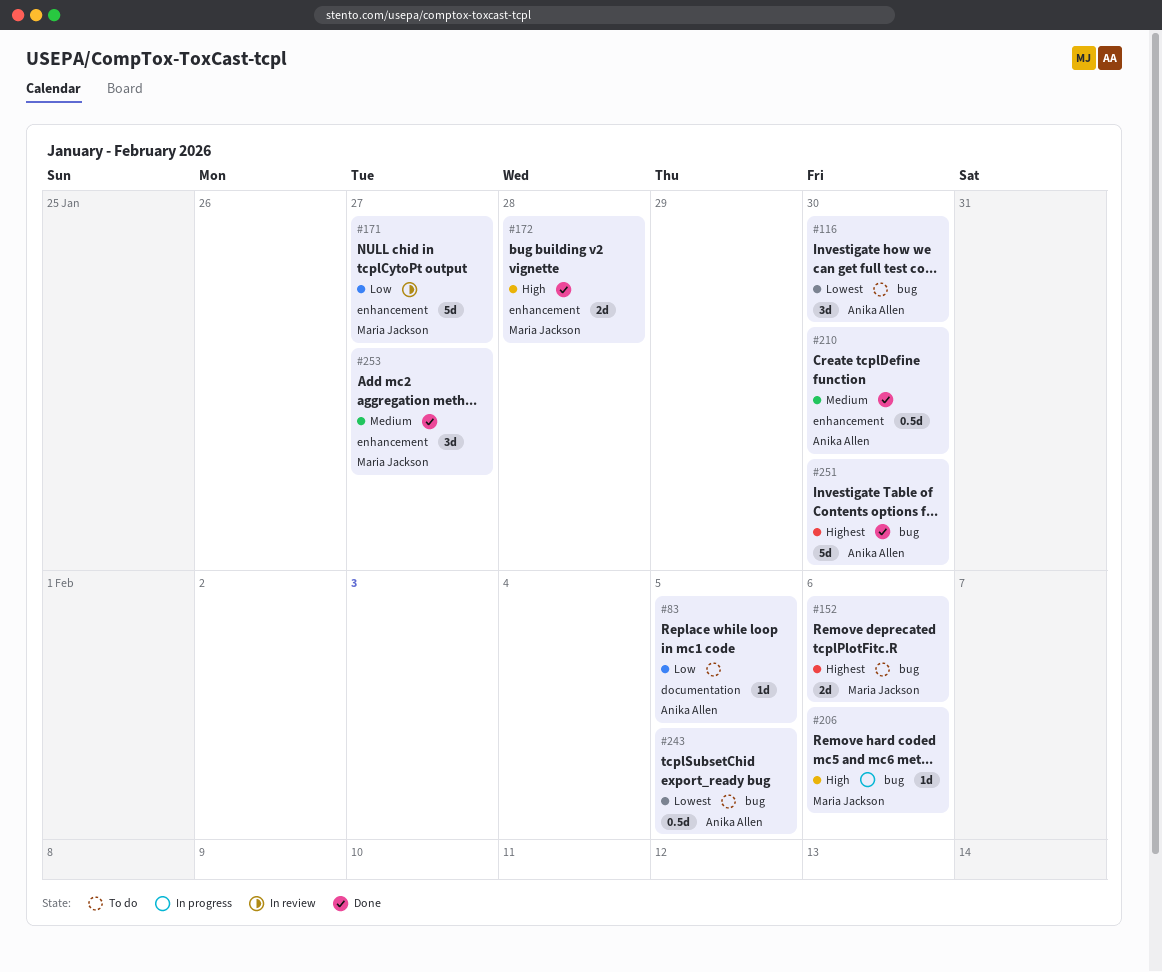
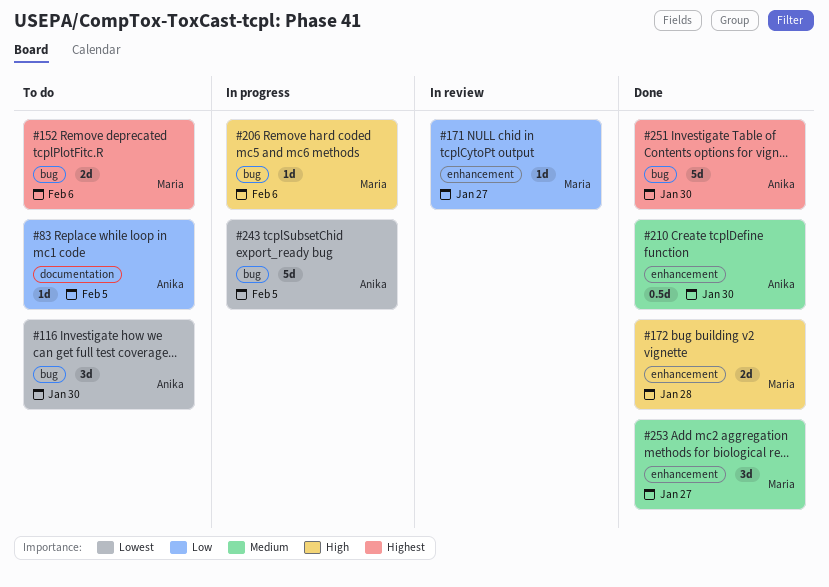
#171, estimate: 5d -> 1d
#243, status: To do -> In progress
#243, estimate: 0.5d -> 5d

